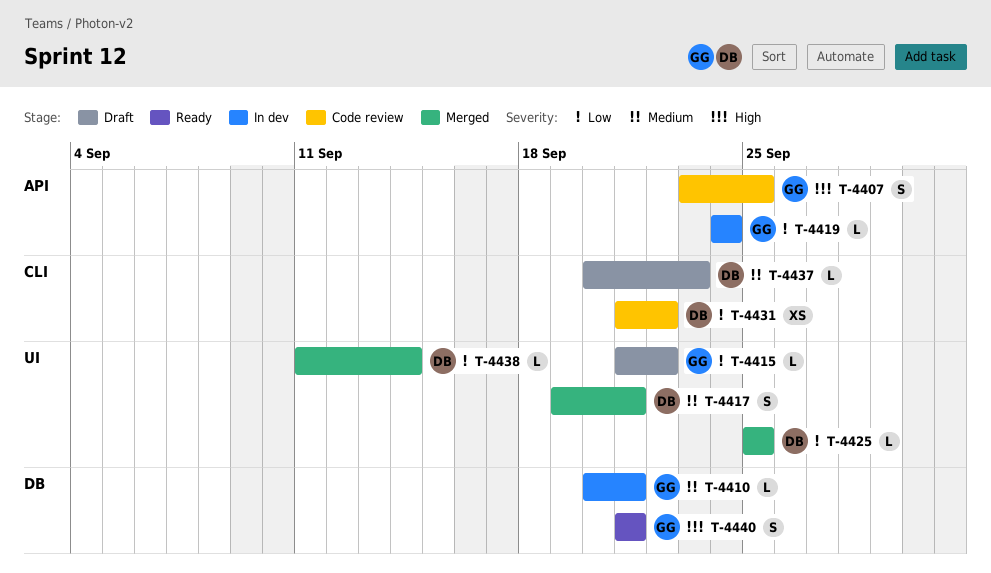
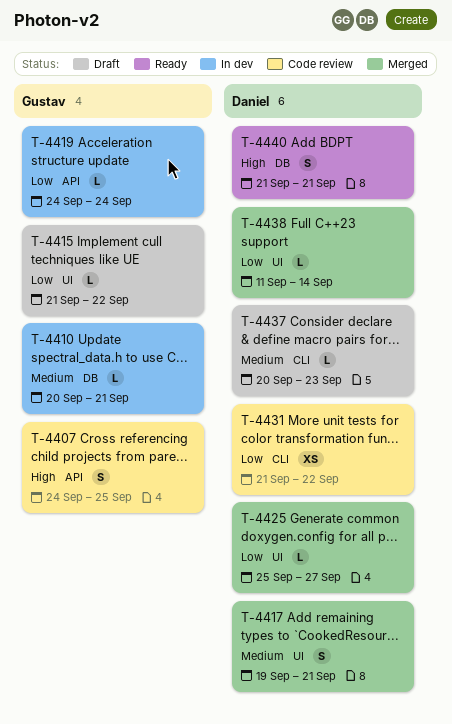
T-4407, start: Sep 23 -> Sep 24
T-4425, due: Sep 25 -> Sep 27
T-4440, owner: Gustav -> Daniel

